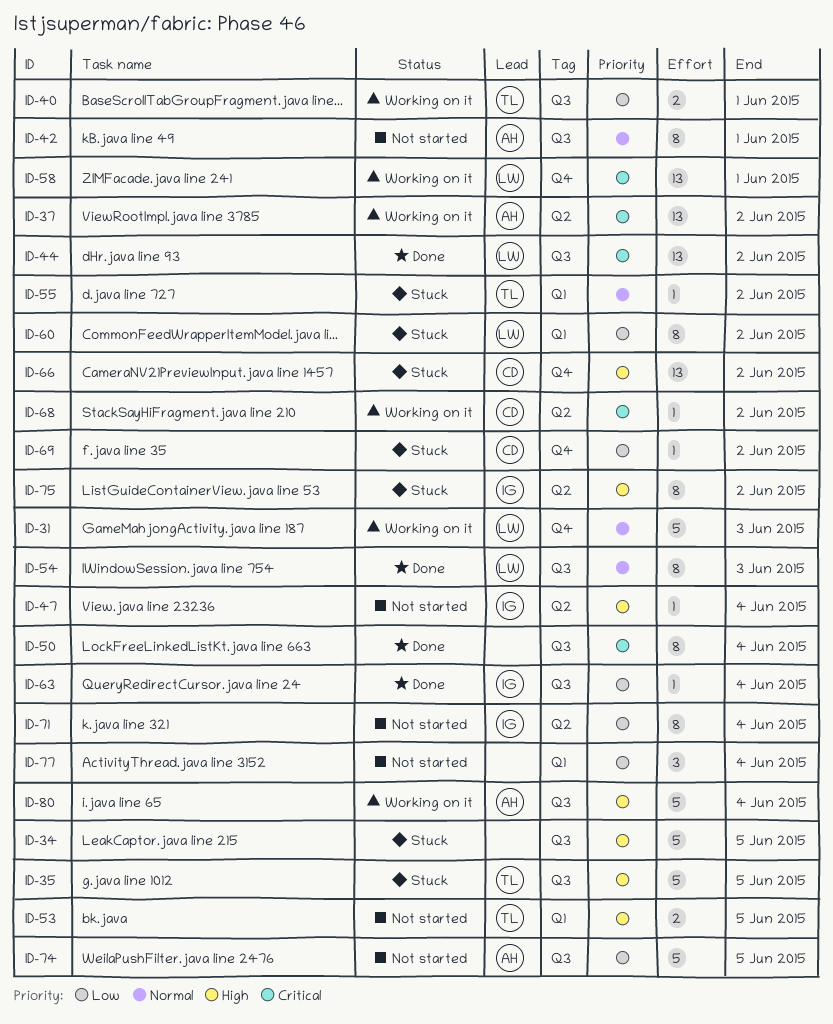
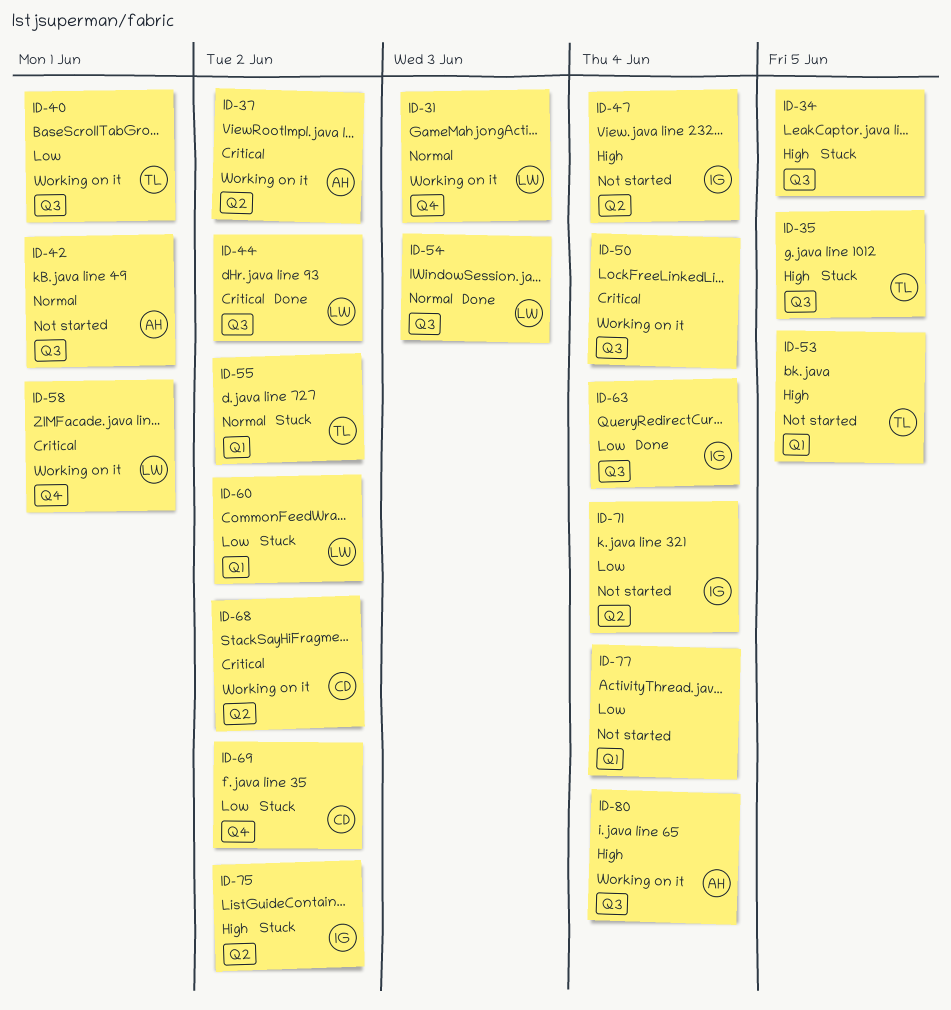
ID-50, status: Done -> Working on it
ID-66: present -> none
ID-74: present -> none

